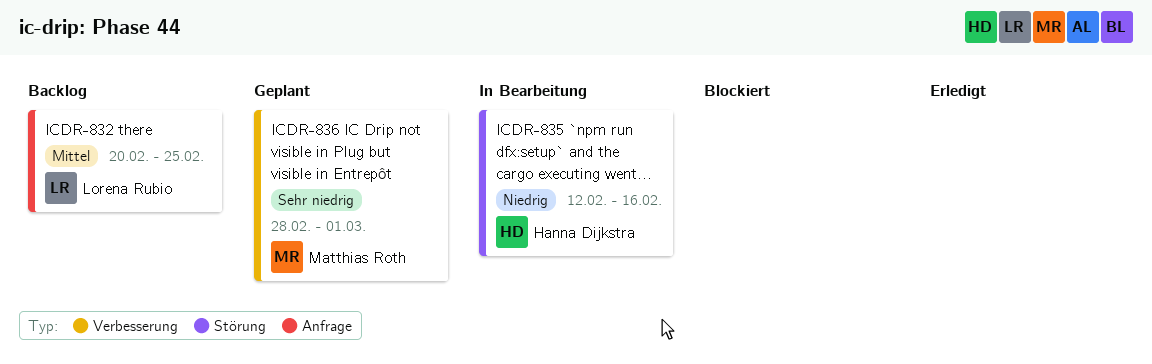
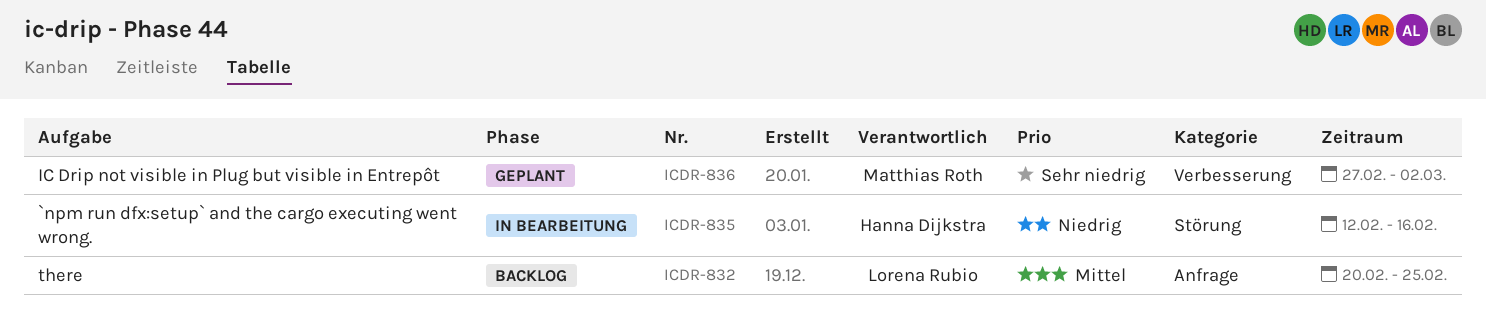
ICDR-836, start: Feb 28 -> Feb 27
ICDR-836, due: Mar 1 -> Mar 2

